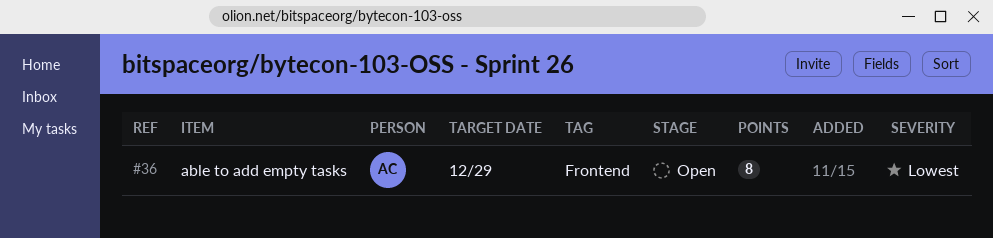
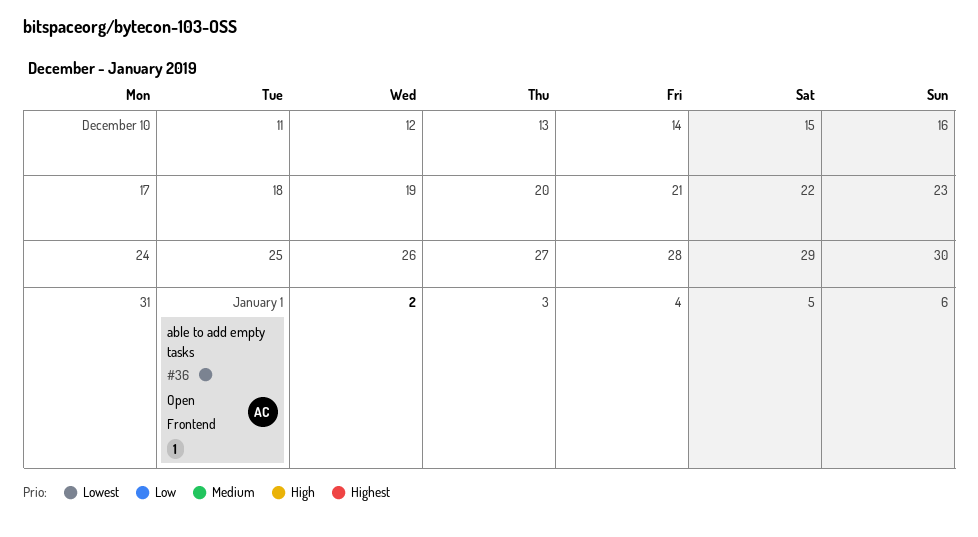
#36, estimate: 8 -> 1
#36, due: Dec 29 -> Jan 1

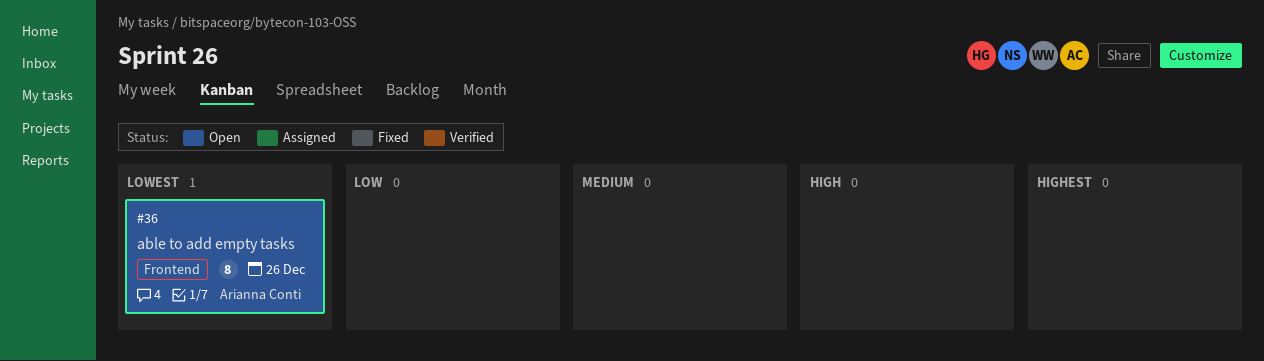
#36, estimate: 1 -> 8
#36, due: Jan 1 -> Dec 26

